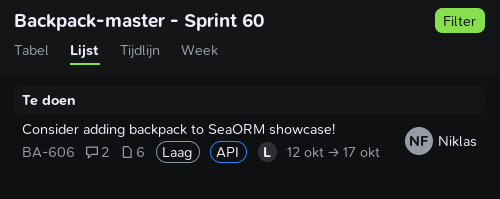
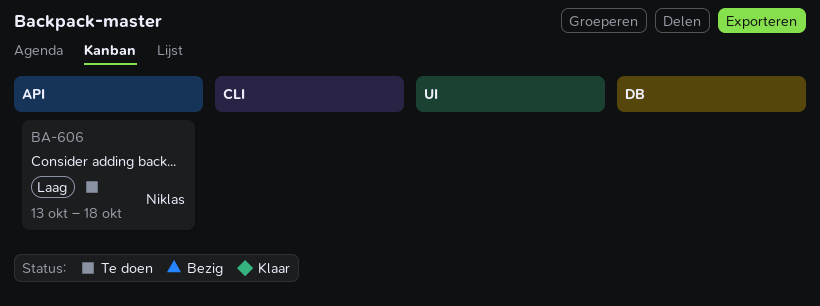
BA-606, start: Oct 12 -> Oct 13
BA-606, due: Oct 17 -> Oct 18

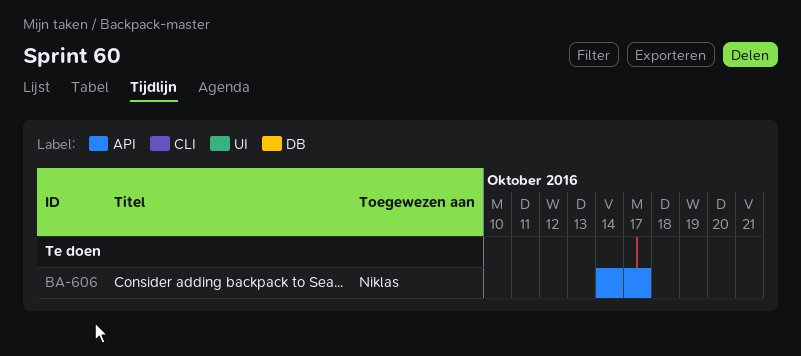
BA-606, start: Oct 13 -> Oct 14
BA-606, due: Oct 18 -> Oct 17

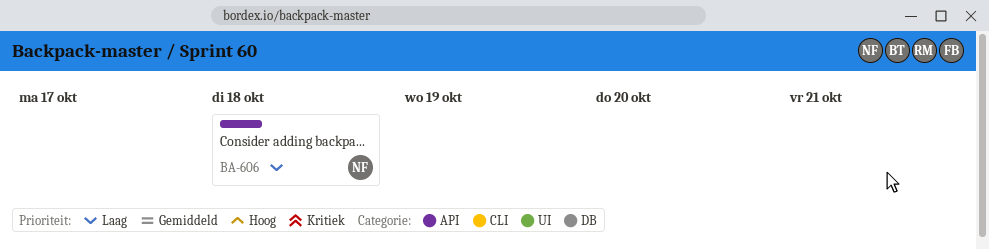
BA-606, due: Oct 17 -> Oct 18

